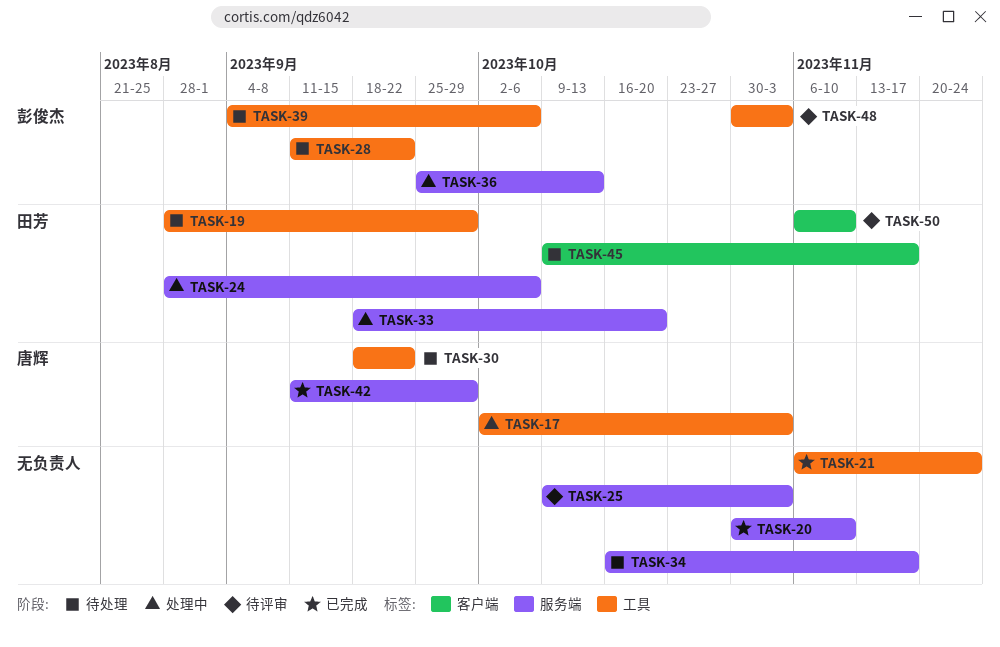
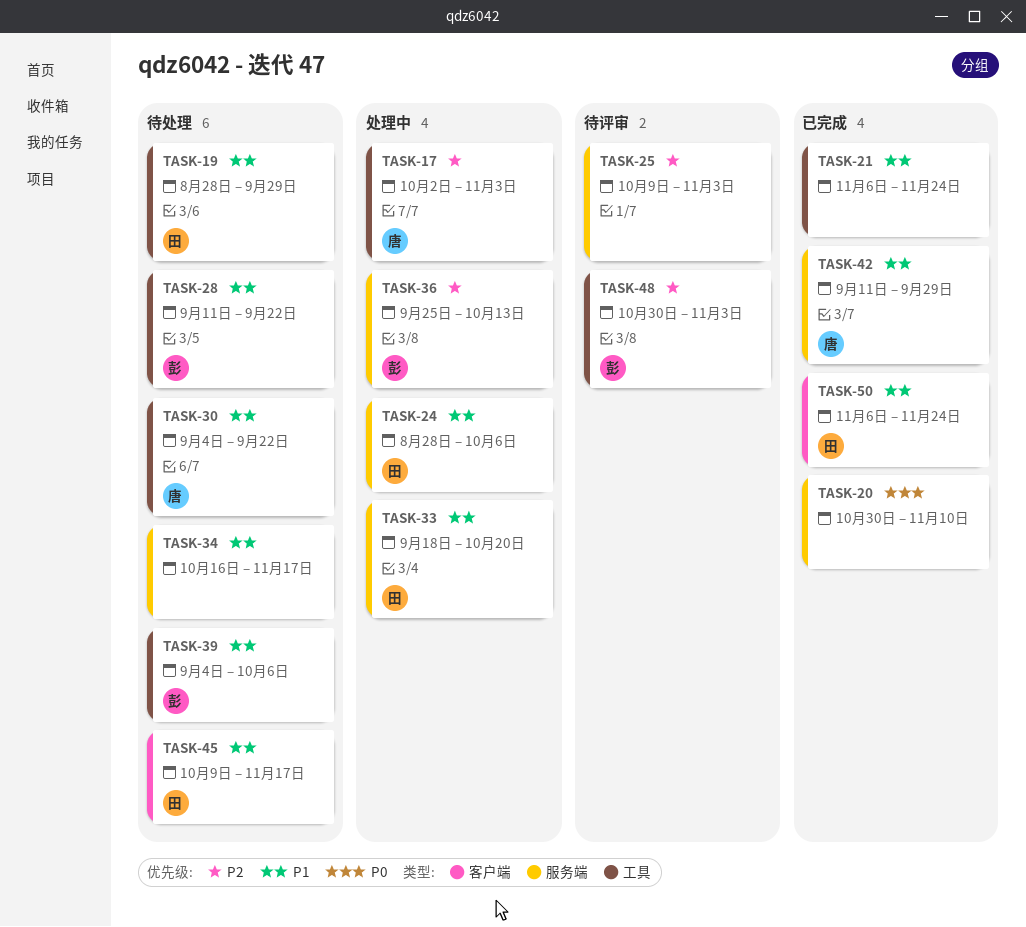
TASK-30, start: Sep 18 -> Sep 4
TASK-50, status: 待评审 -> 已完成
TASK-50, due: Nov 10 -> Nov 24

